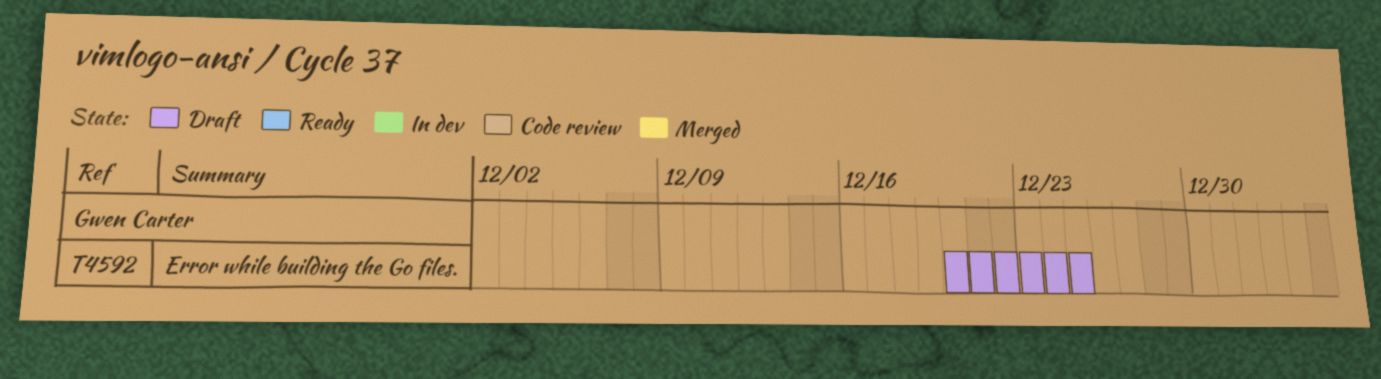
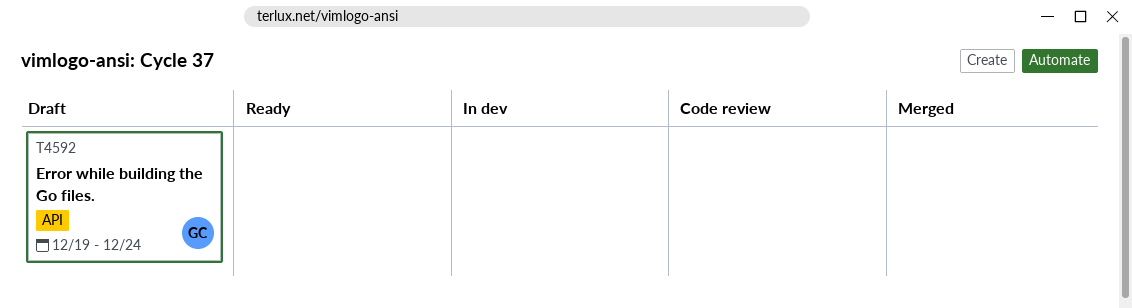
T4592, start: Dec 20 -> Dec 19
T4592, due: Dec 25 -> Dec 24

